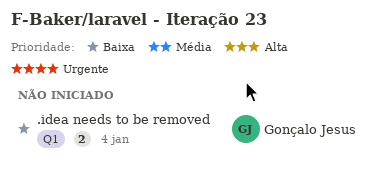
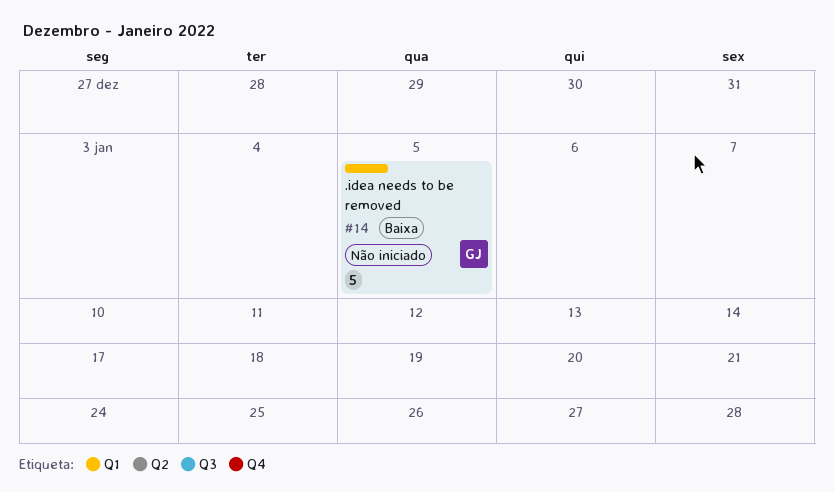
.idea needs to be removed, estimate: 2 -> 5
.idea needs to be removed, due: Jan 4 -> Jan 5

